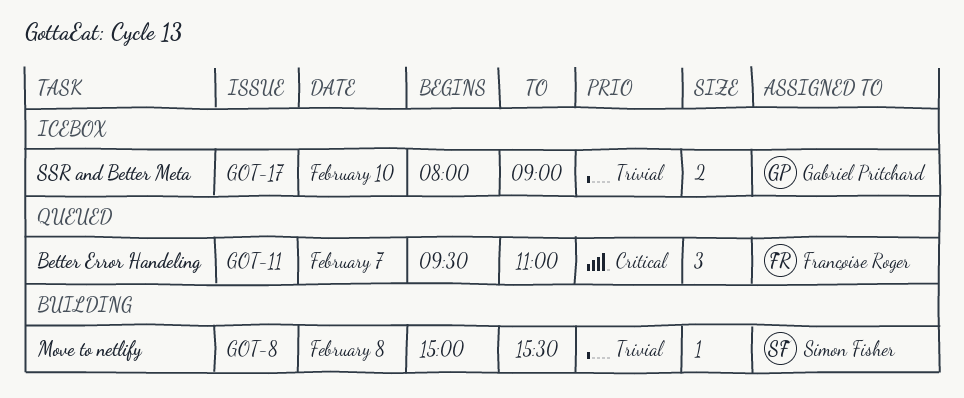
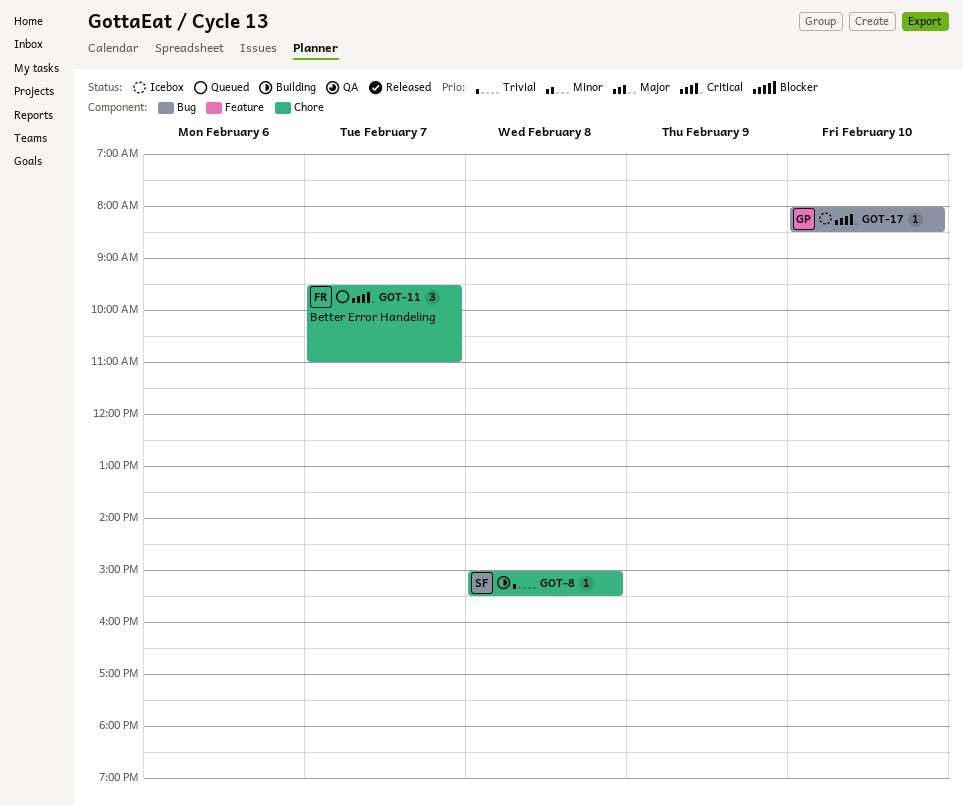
GOT-17, priority: Trivial -> Critical
GOT-17, estimate: 2 -> 1
GOT-17, ends: 09:00 -> 08:30

